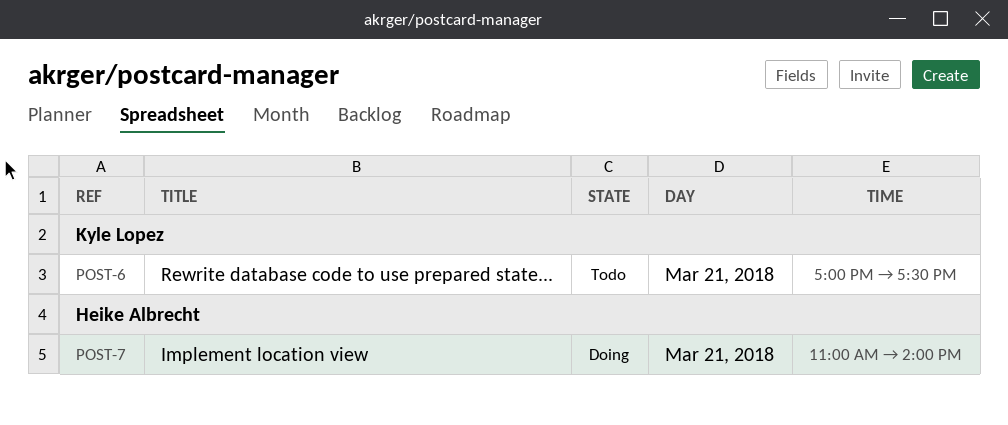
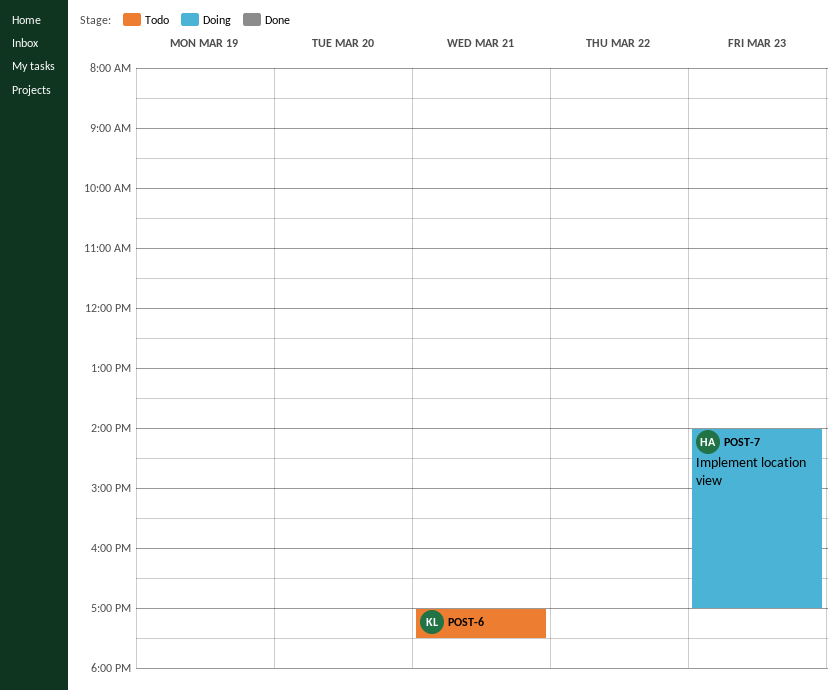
POST-7, day: Mar 21 -> Mar 23
POST-7, begins: 11:00 -> 14:00
POST-7, ends: 14:00 -> 17:00

